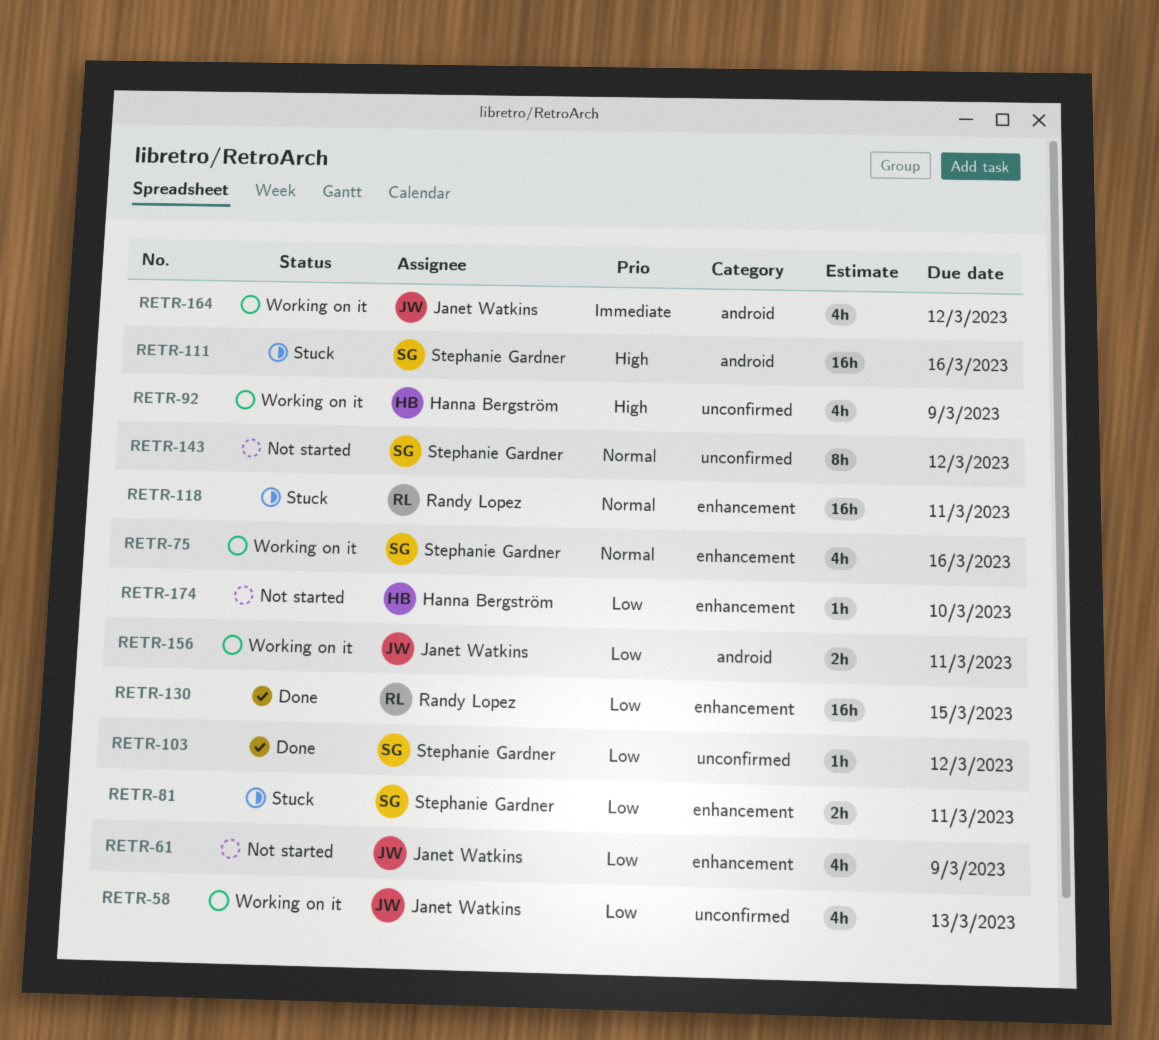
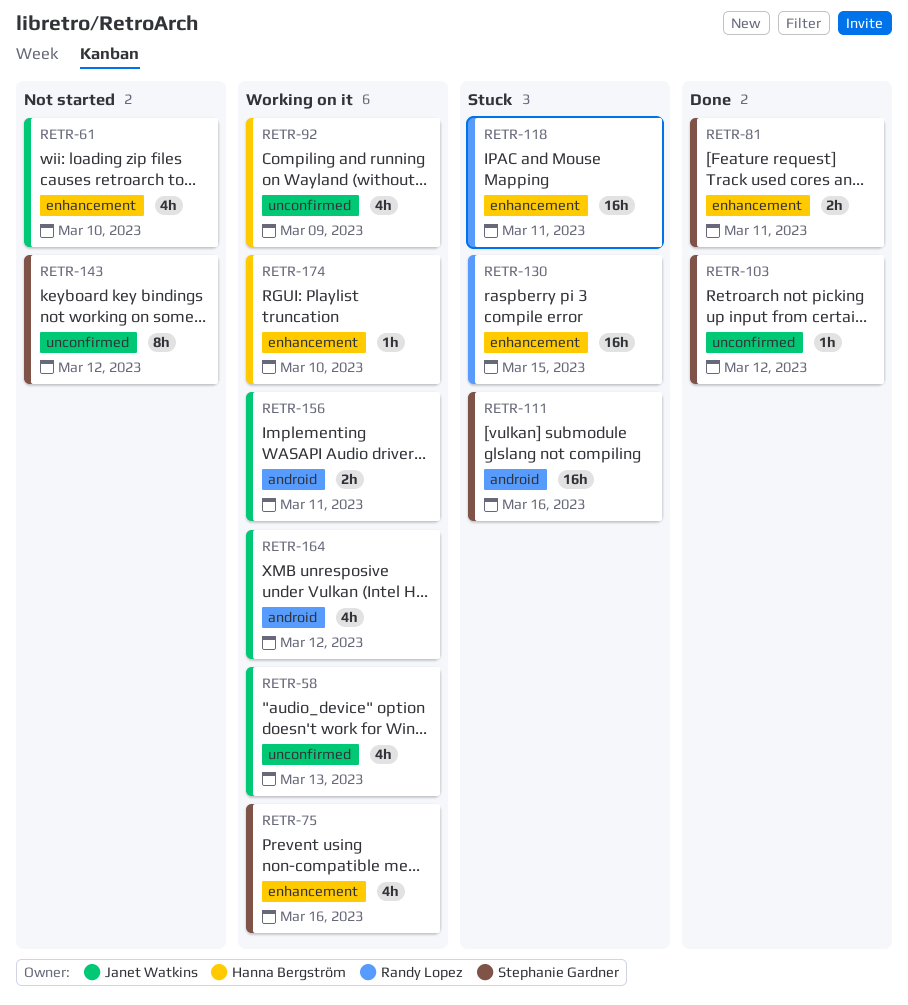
RETR-61, due: Mar 9 -> Mar 10
RETR-81, status: Stuck -> Done
RETR-130, status: Done -> Stuck
RETR-174, status: Not started -> Working on it

